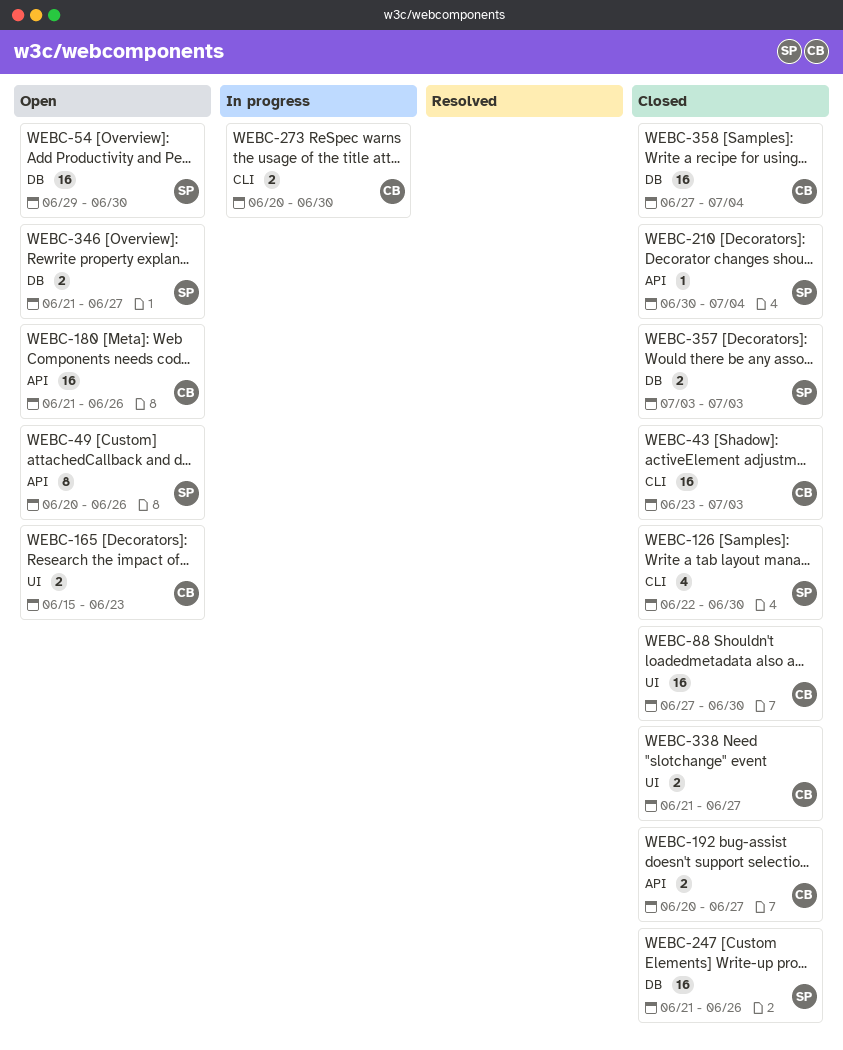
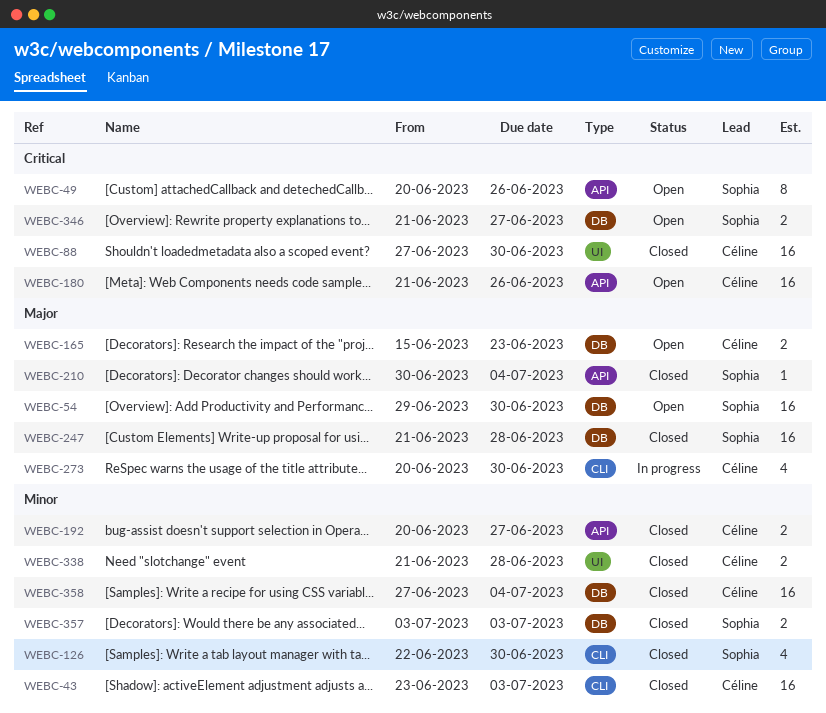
WEBC-165, label: UI -> DB
WEBC-247, due: Jun 26 -> Jun 28
WEBC-273, estimate: 2 -> 4
WEBC-338, due: Jun 27 -> Jun 28

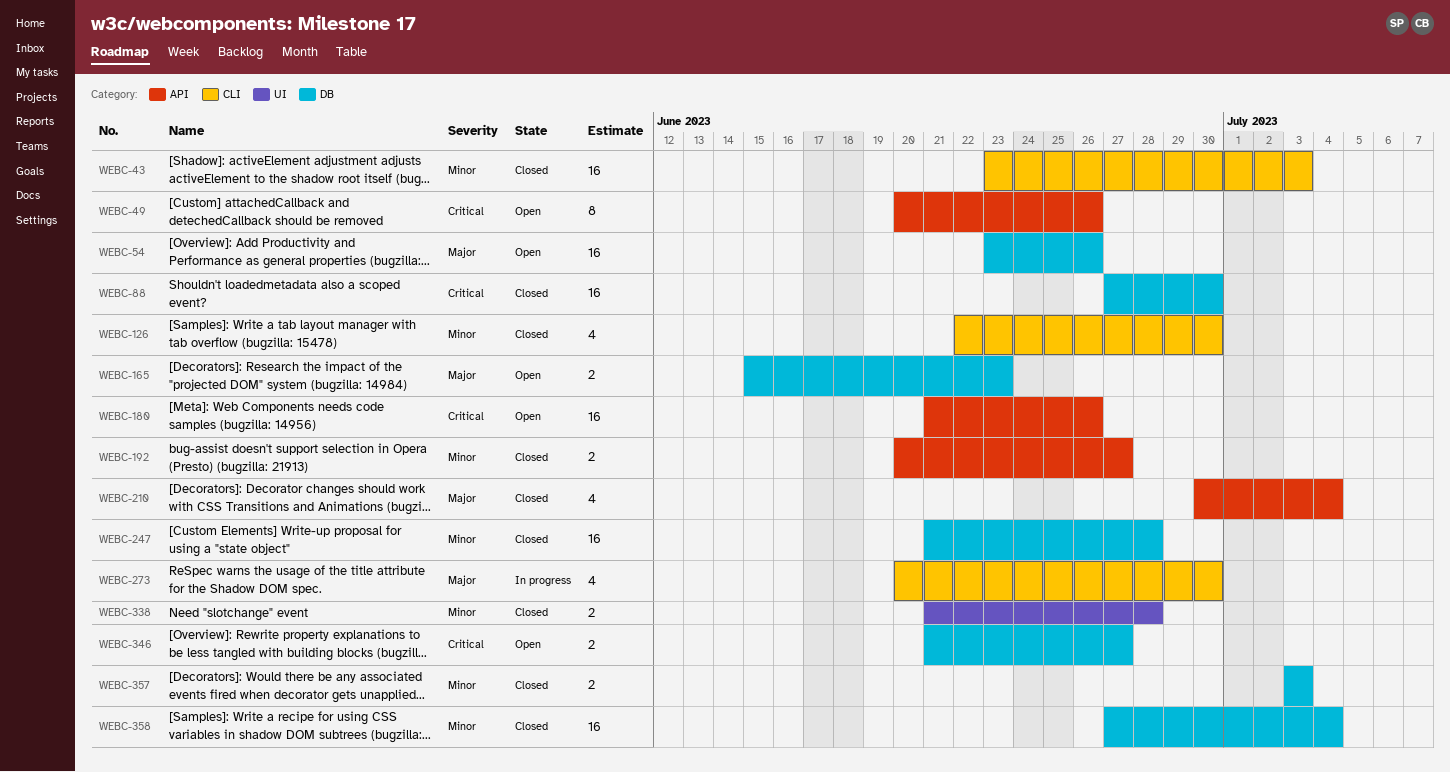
WEBC-54, start: Jun 29 -> Jun 23
WEBC-54, due: Jun 30 -> Jun 26
WEBC-88, label: UI -> DB
WEBC-210, estimate: 1 -> 4
WEBC-247, priority: Major -> Minor

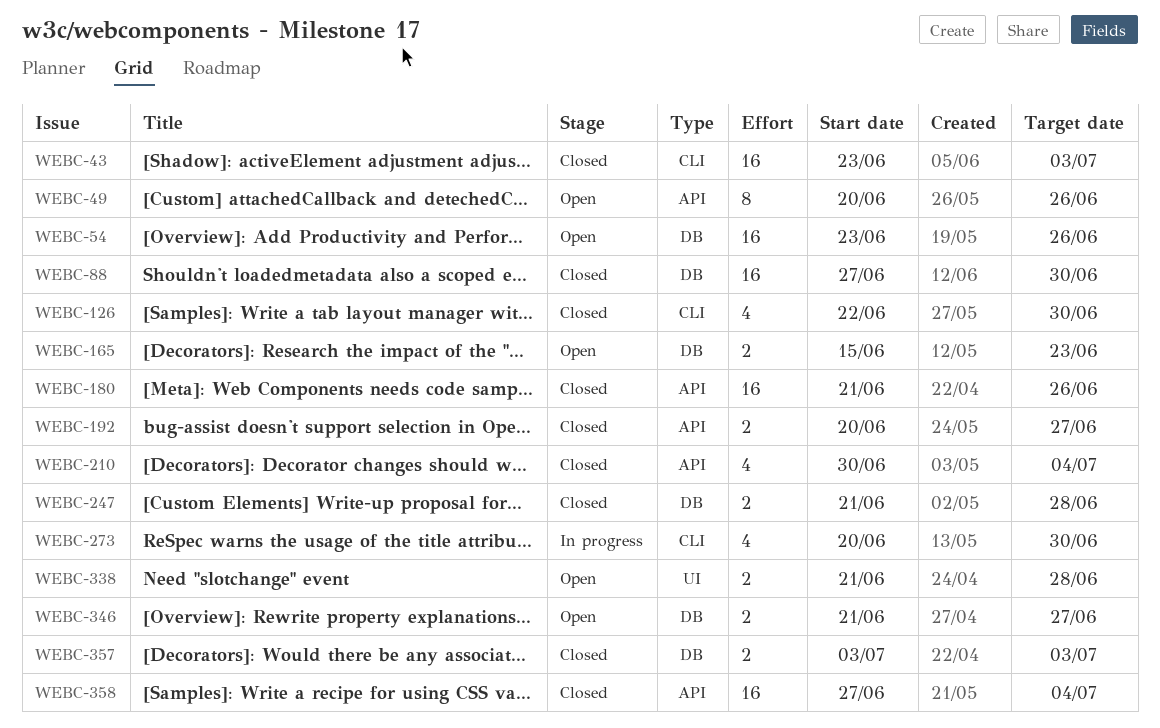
WEBC-180, status: Open -> Closed
WEBC-247, estimate: 16 -> 2
WEBC-338, status: Closed -> Open
WEBC-358, label: DB -> API

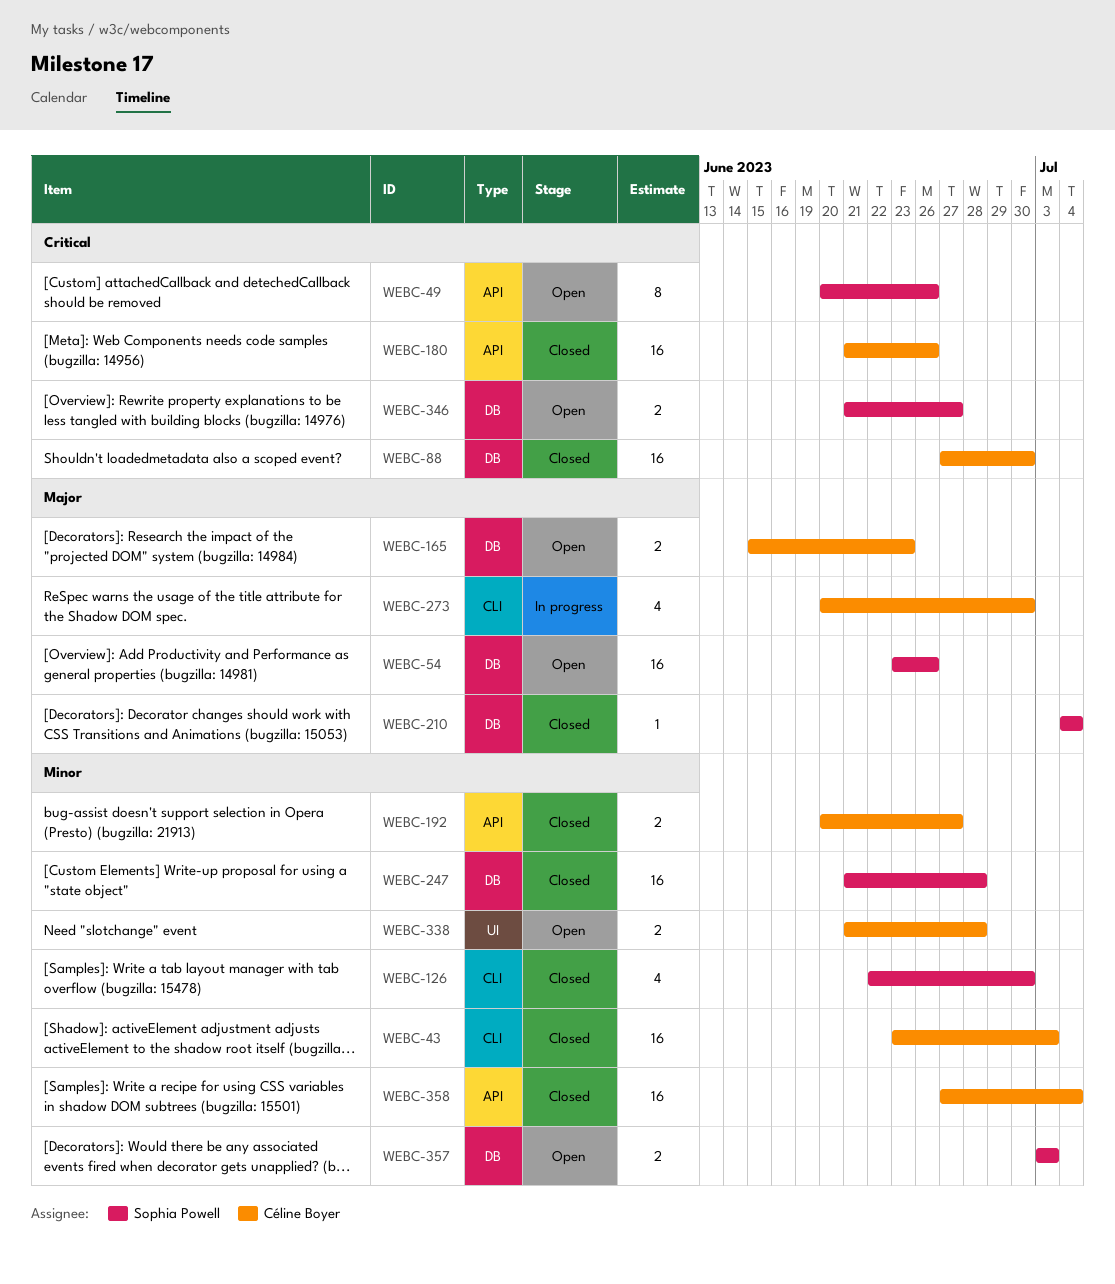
WEBC-210, label: API -> DB
WEBC-210, estimate: 4 -> 1
WEBC-210, start: Jun 30 -> Jul 4
WEBC-247, estimate: 2 -> 16
WEBC-357, status: Closed -> Open

